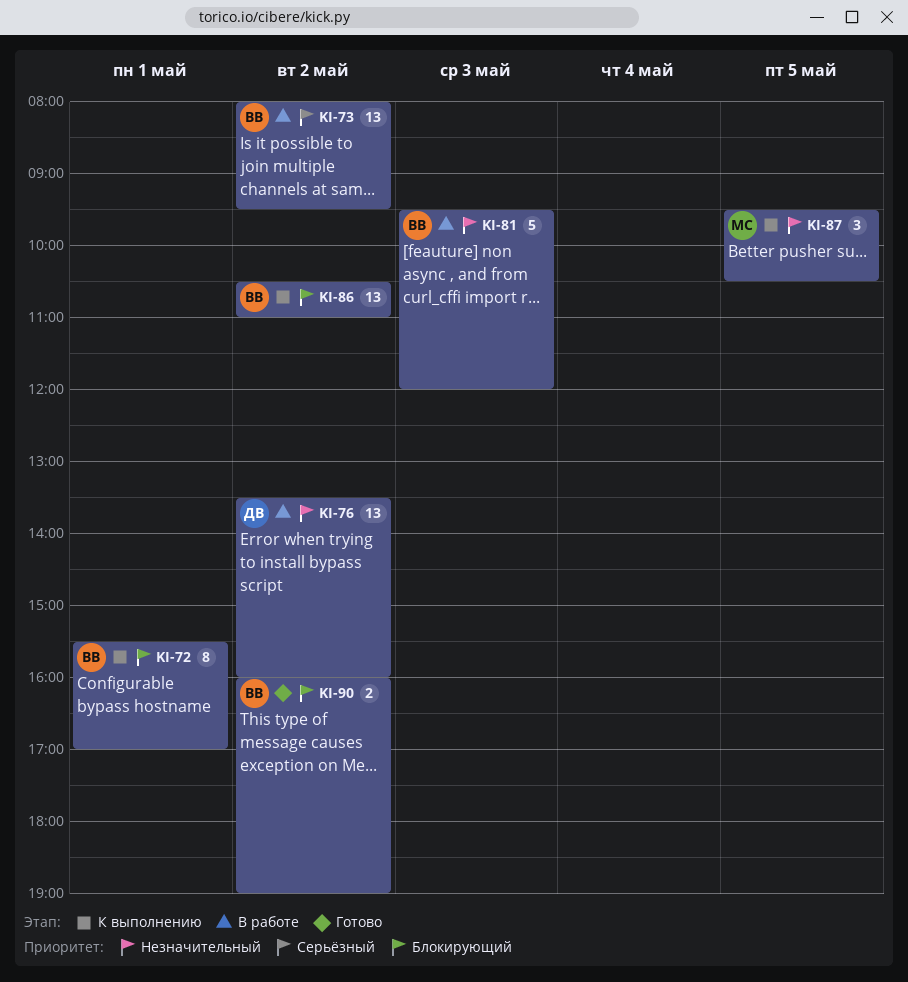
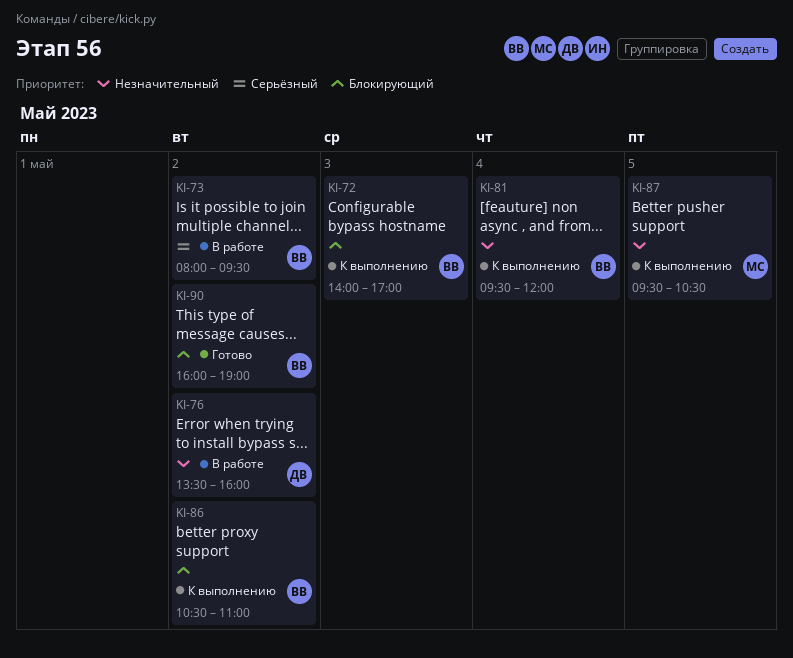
KI-72, day: May 1 -> May 3
KI-72, begins: 15:30 -> 14:00
KI-81, status: В работе -> К выполнению
KI-81, day: May 3 -> May 4

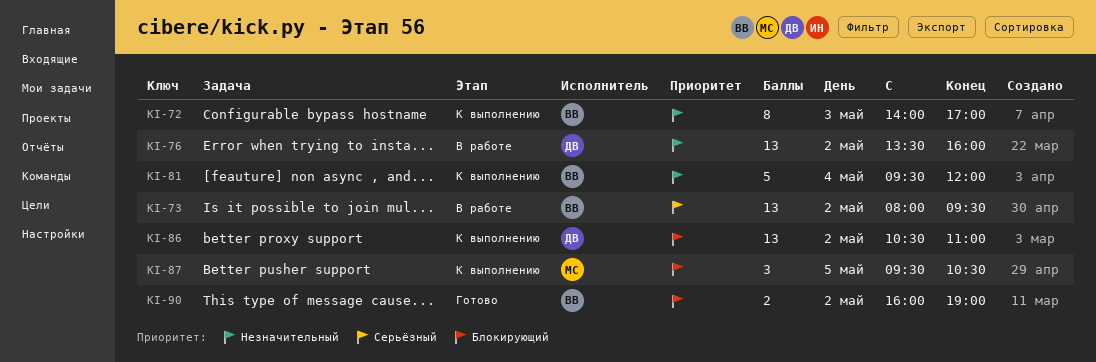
KI-72, priority: Блокирующий -> Незначительный
KI-86, owner: ВВ -> ДВ
KI-87, priority: Незначительный -> Блокирующий

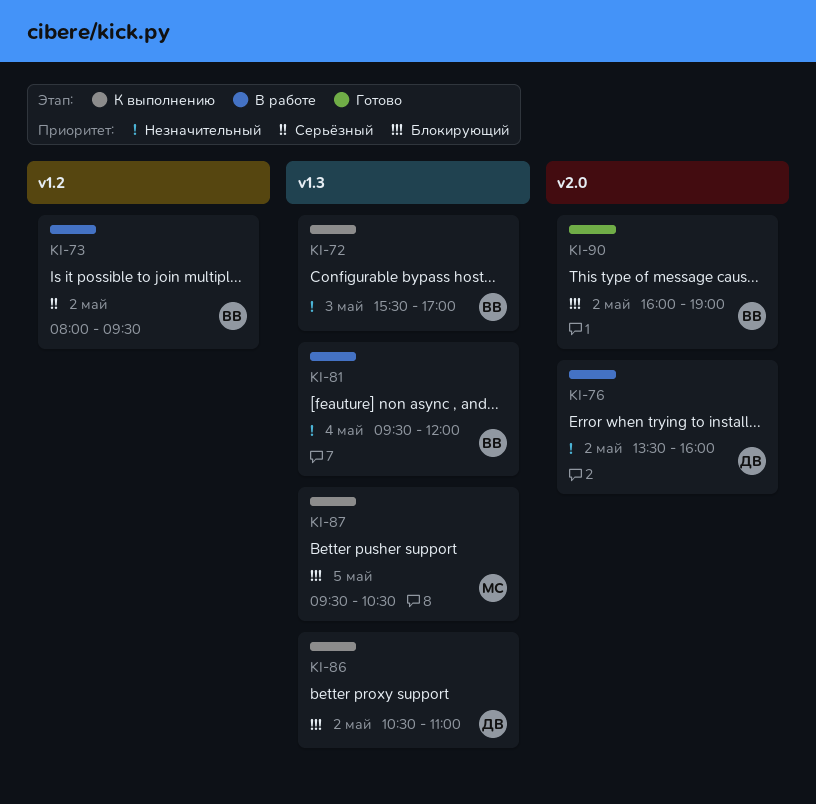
KI-72, begins: 14:00 -> 15:30
KI-81, status: К выполнению -> В работе

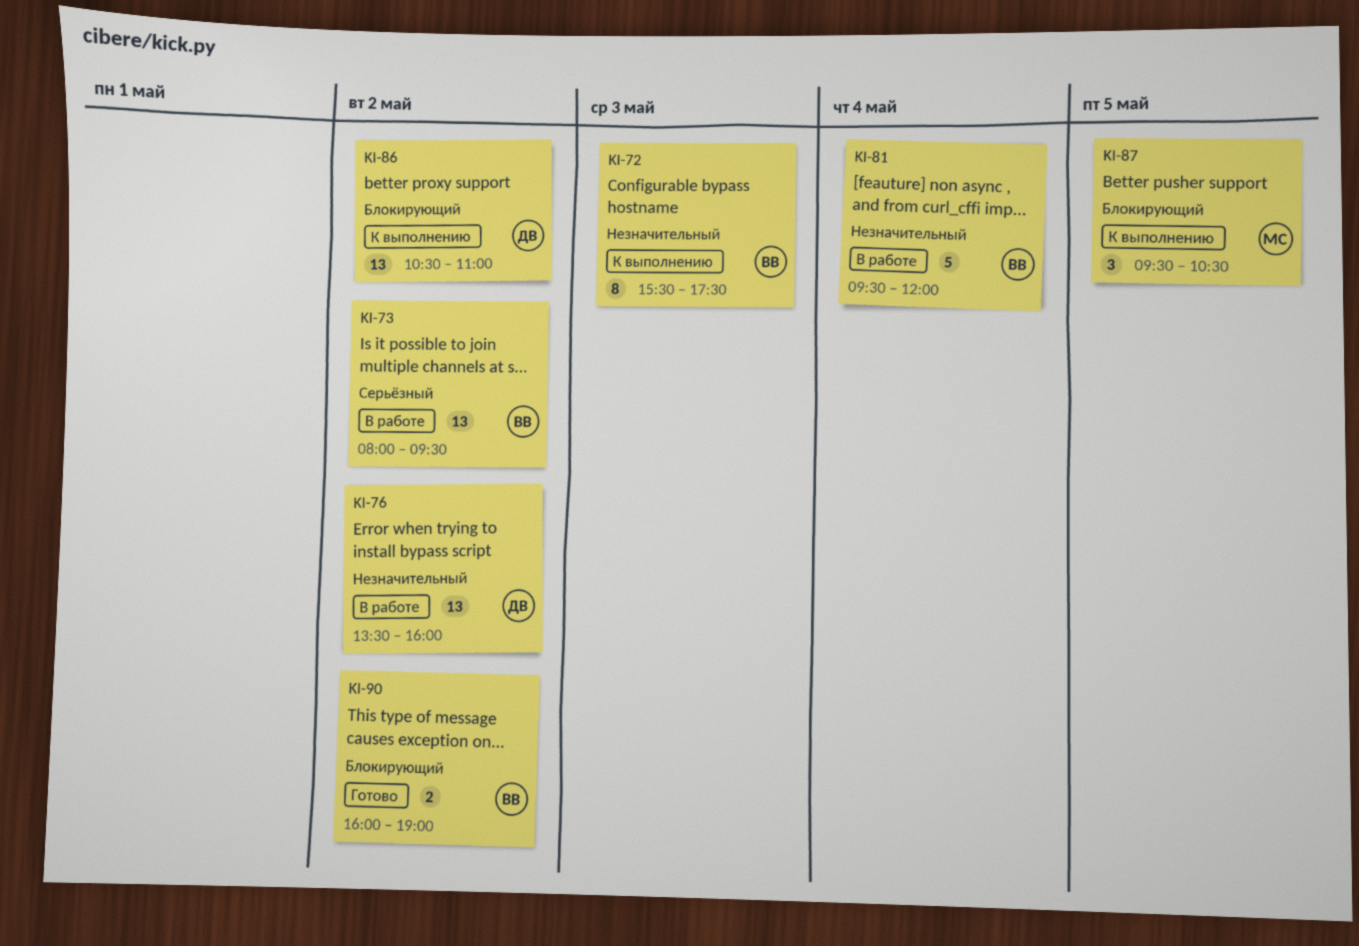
KI-72, ends: 17:00 -> 17:30

